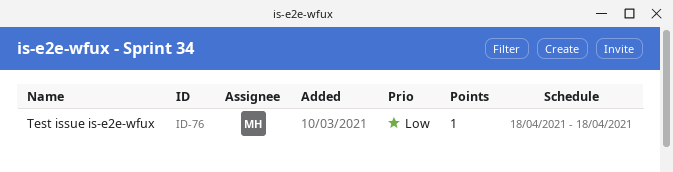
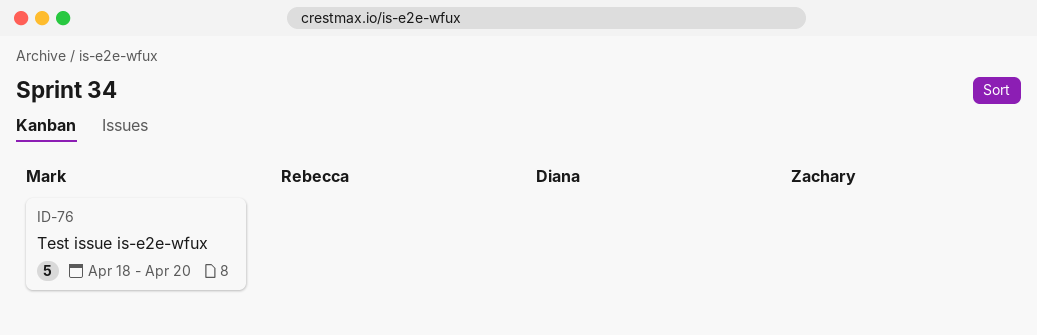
ID-76, estimate: 1 -> 5
ID-76, due: Apr 18 -> Apr 20

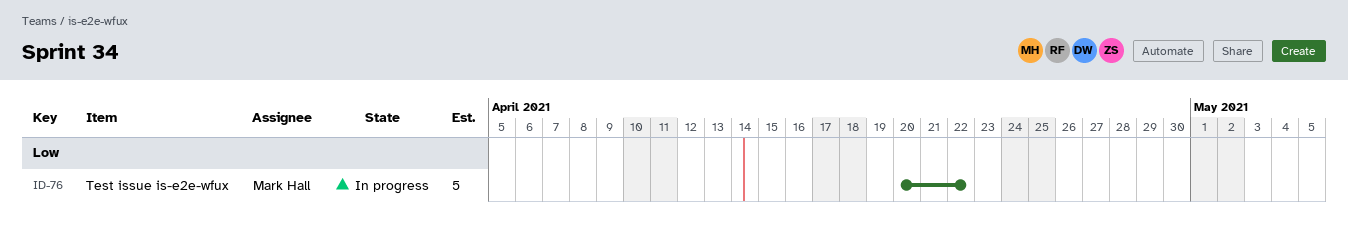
ID-76, start: Apr 18 -> Apr 20
ID-76, due: Apr 20 -> Apr 22

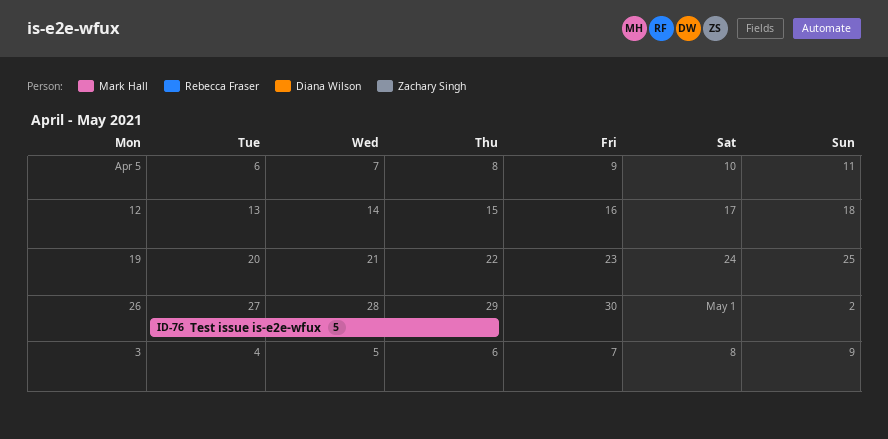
ID-76, start: Apr 20 -> Apr 27
ID-76, due: Apr 22 -> Apr 29

